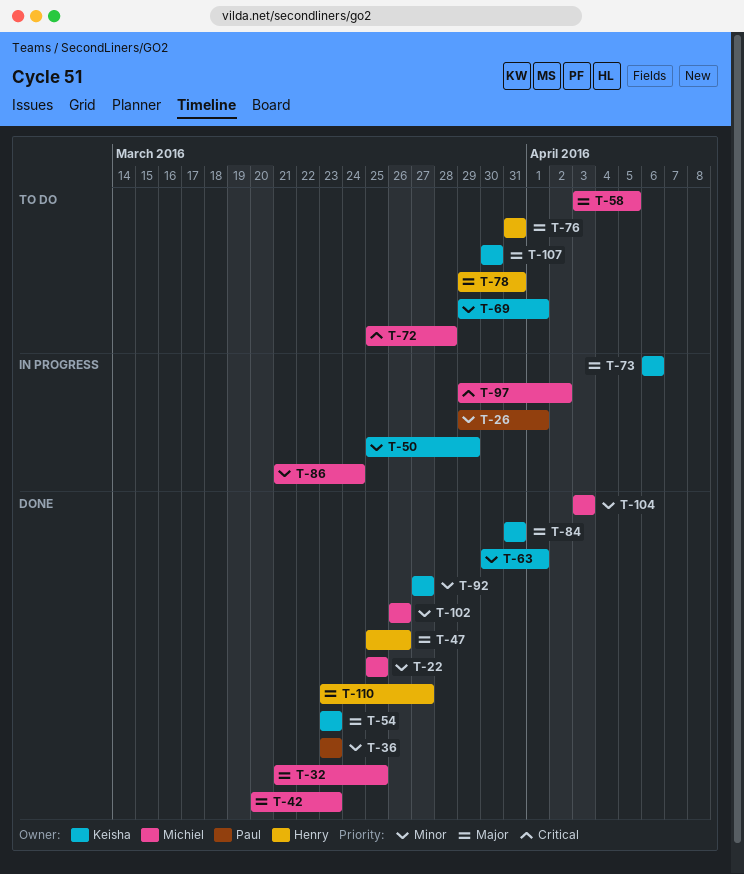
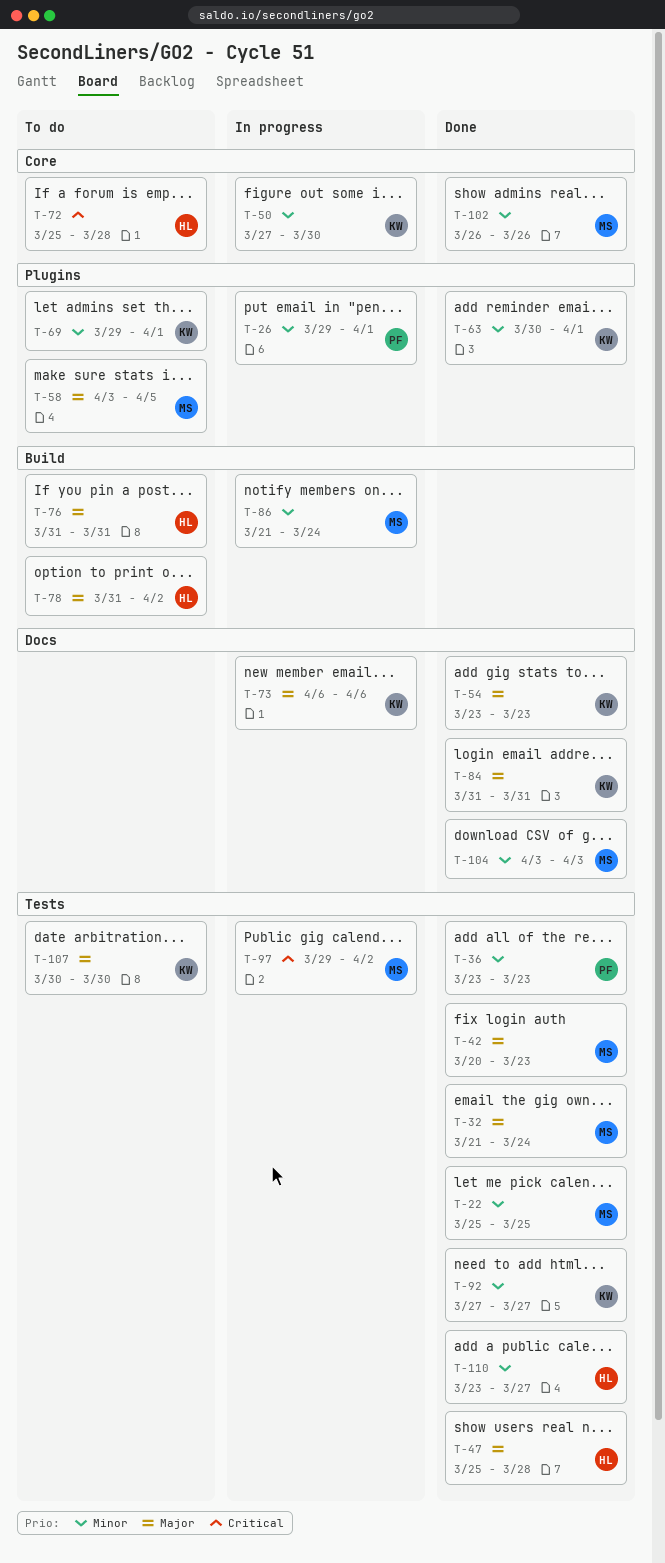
T-32, due: Mar 25 -> Mar 24
T-47, due: Mar 26 -> Mar 28
T-50, start: Mar 25 -> Mar 27
T-50, due: Mar 29 -> Mar 30
T-72, owner: Michiel -> Henry
T-78, start: Mar 29 -> Mar 31
T-78, due: Mar 31 -> Apr 2
T-110, priority: Major -> Minor

